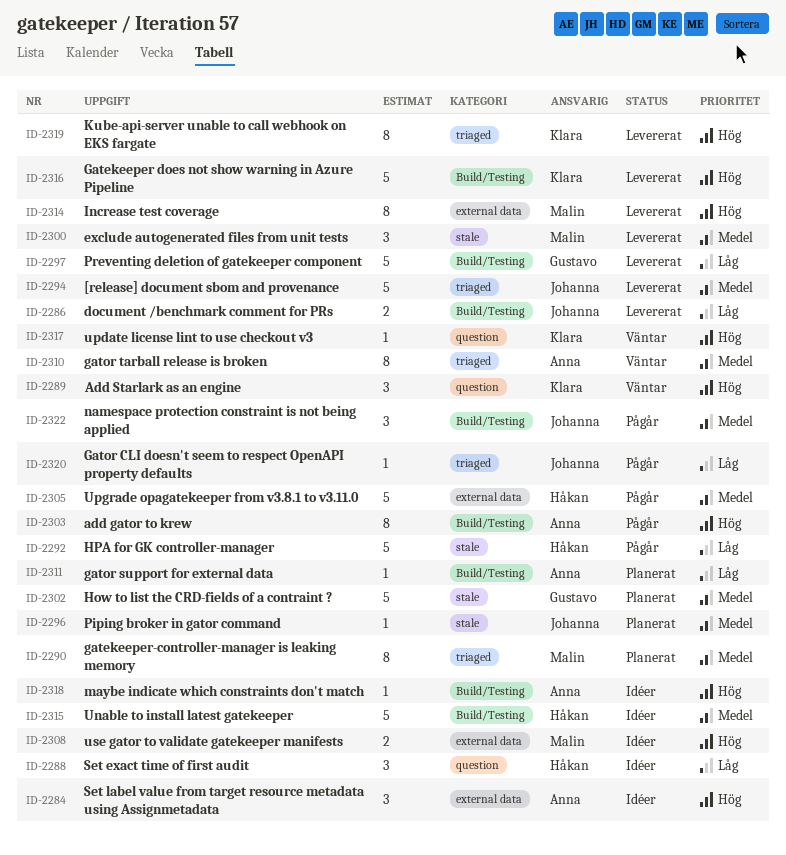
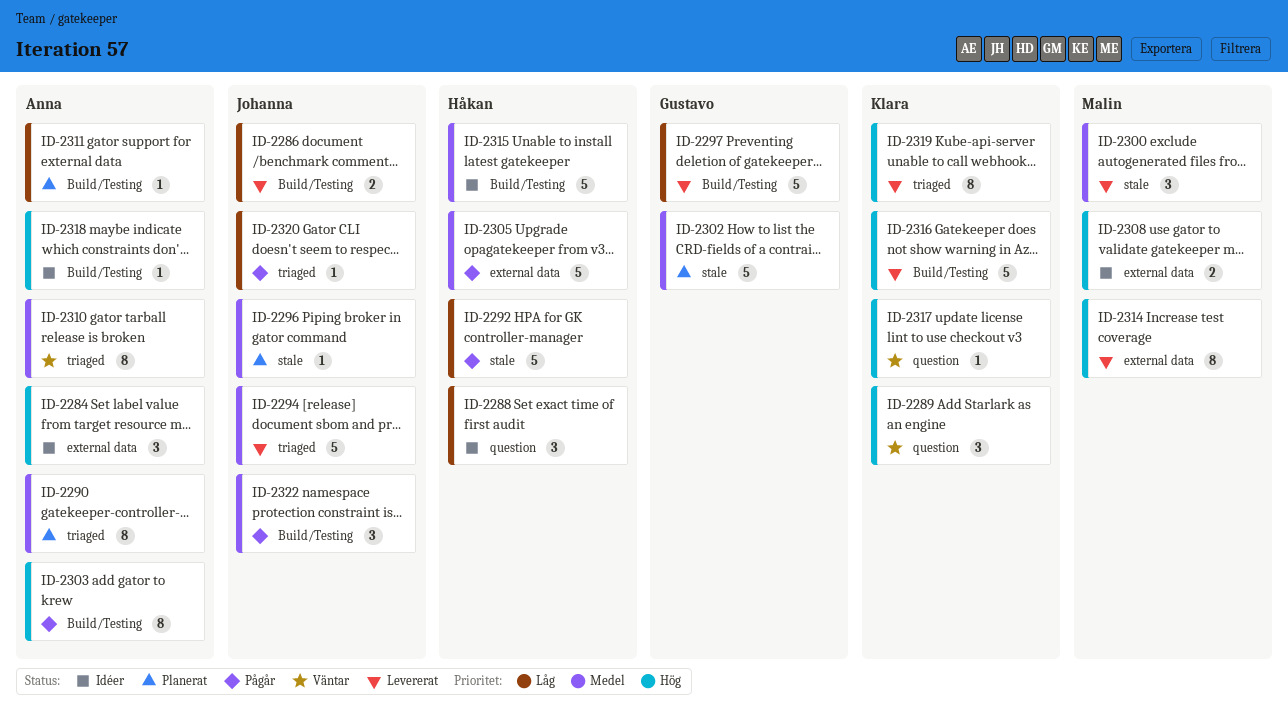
ID-2290, owner: Malin -> Anna

